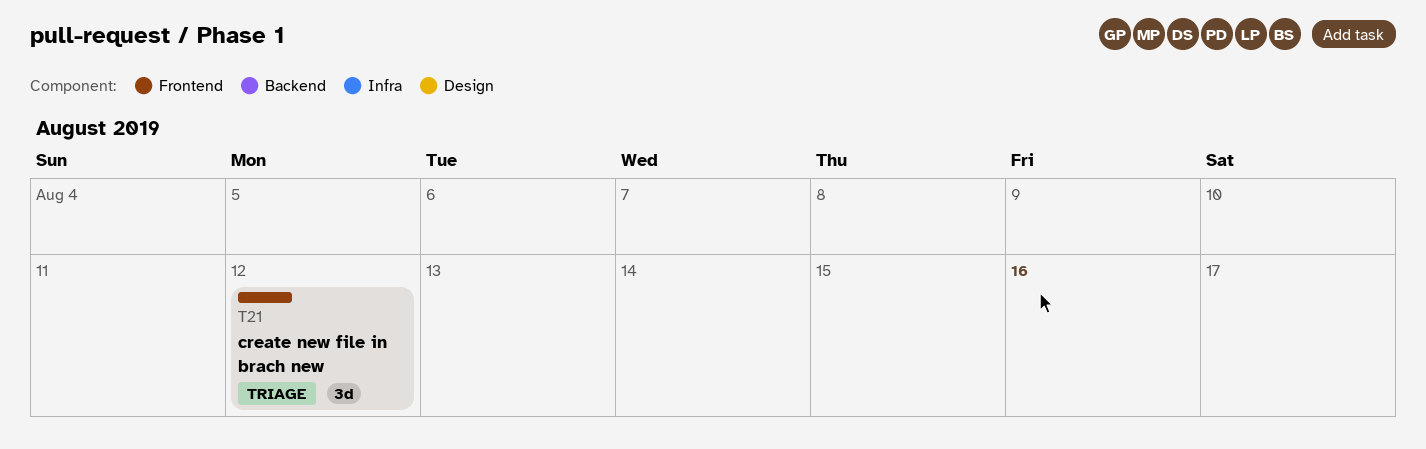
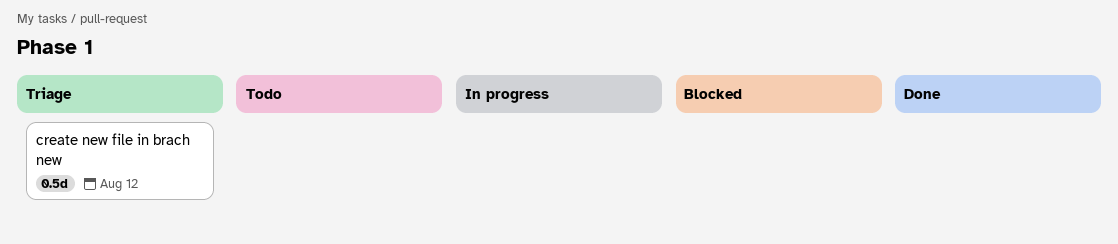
create new file in brach new, estimate: 3d -> 0.5d

